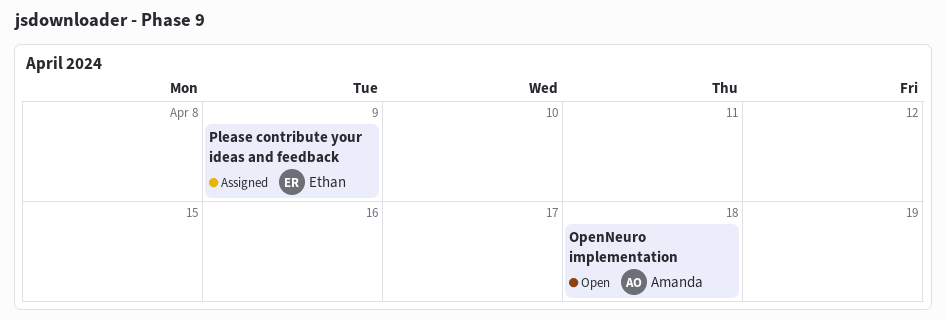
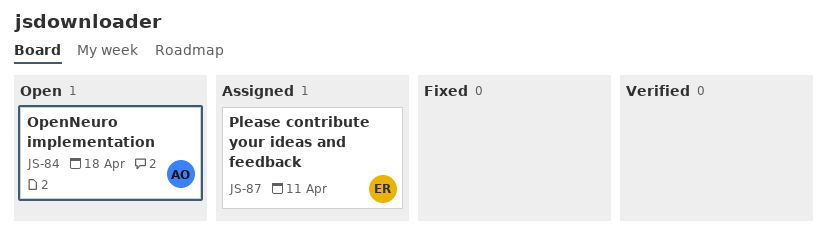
Please contribute your ideas and feedback, due: Apr 9 -> Apr 11

